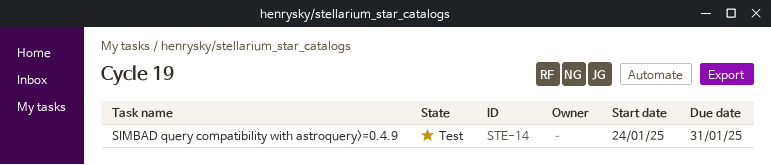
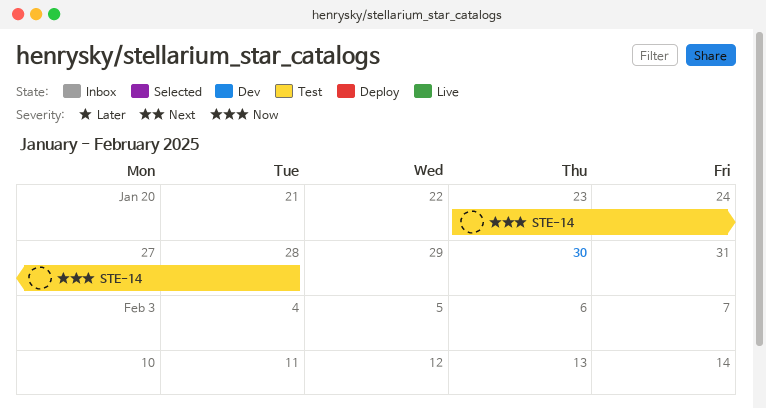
STE-14, start: Jan 24 -> Jan 23
STE-14, due: Jan 31 -> Jan 28

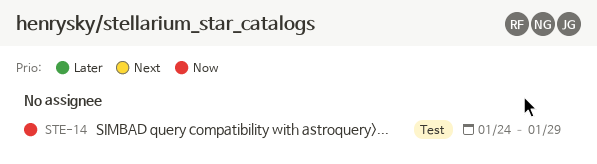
STE-14, start: Jan 23 -> Jan 24
STE-14, due: Jan 28 -> Jan 29

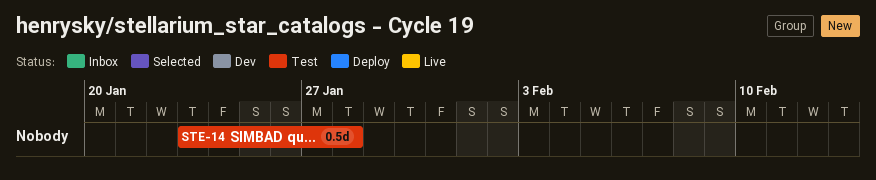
STE-14, start: Jan 24 -> Jan 23
STE-14, due: Jan 29 -> Jan 28

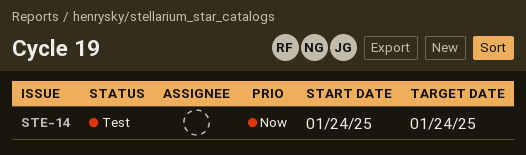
STE-14, start: Jan 23 -> Jan 24
STE-14, due: Jan 28 -> Jan 24

